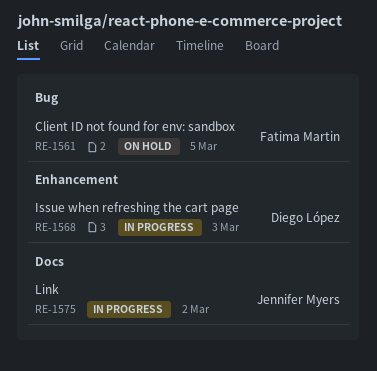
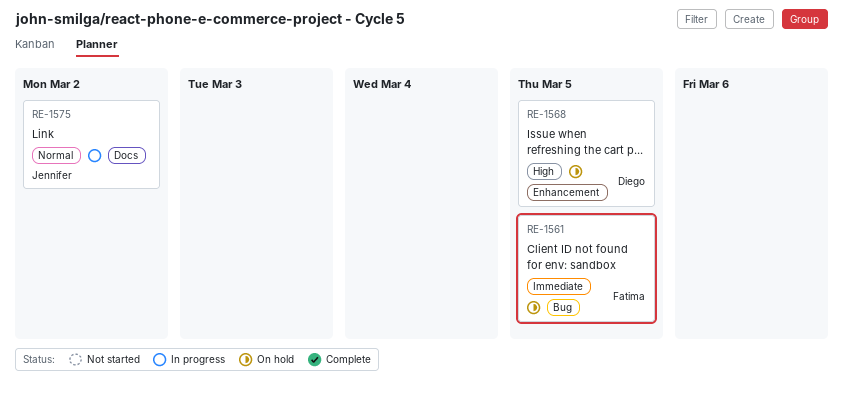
RE-1568, status: In progress -> On hold
RE-1568, due: Mar 3 -> Mar 5

